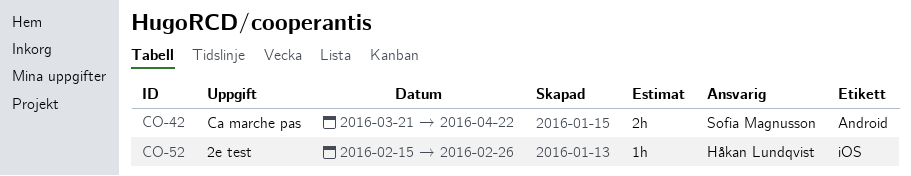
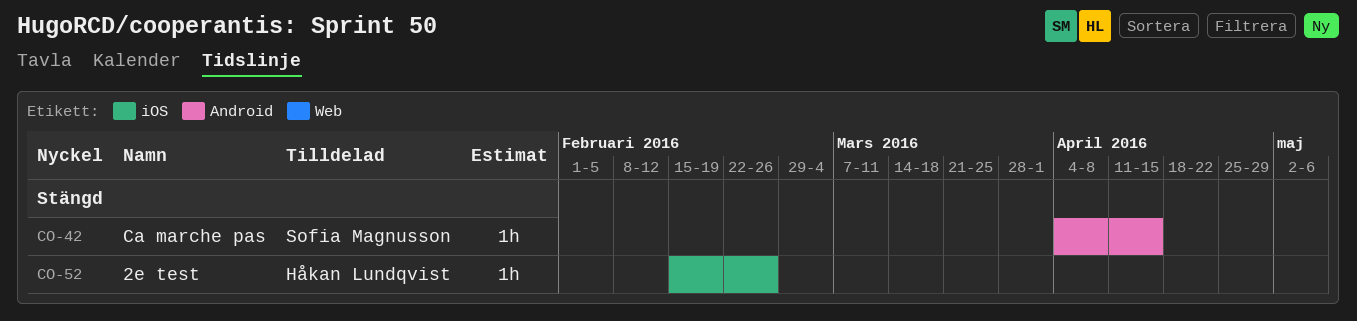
CO-42, estimate: 2h -> 1h
CO-42, start: Mar 21 -> Apr 4
CO-42, due: Apr 22 -> Apr 15

